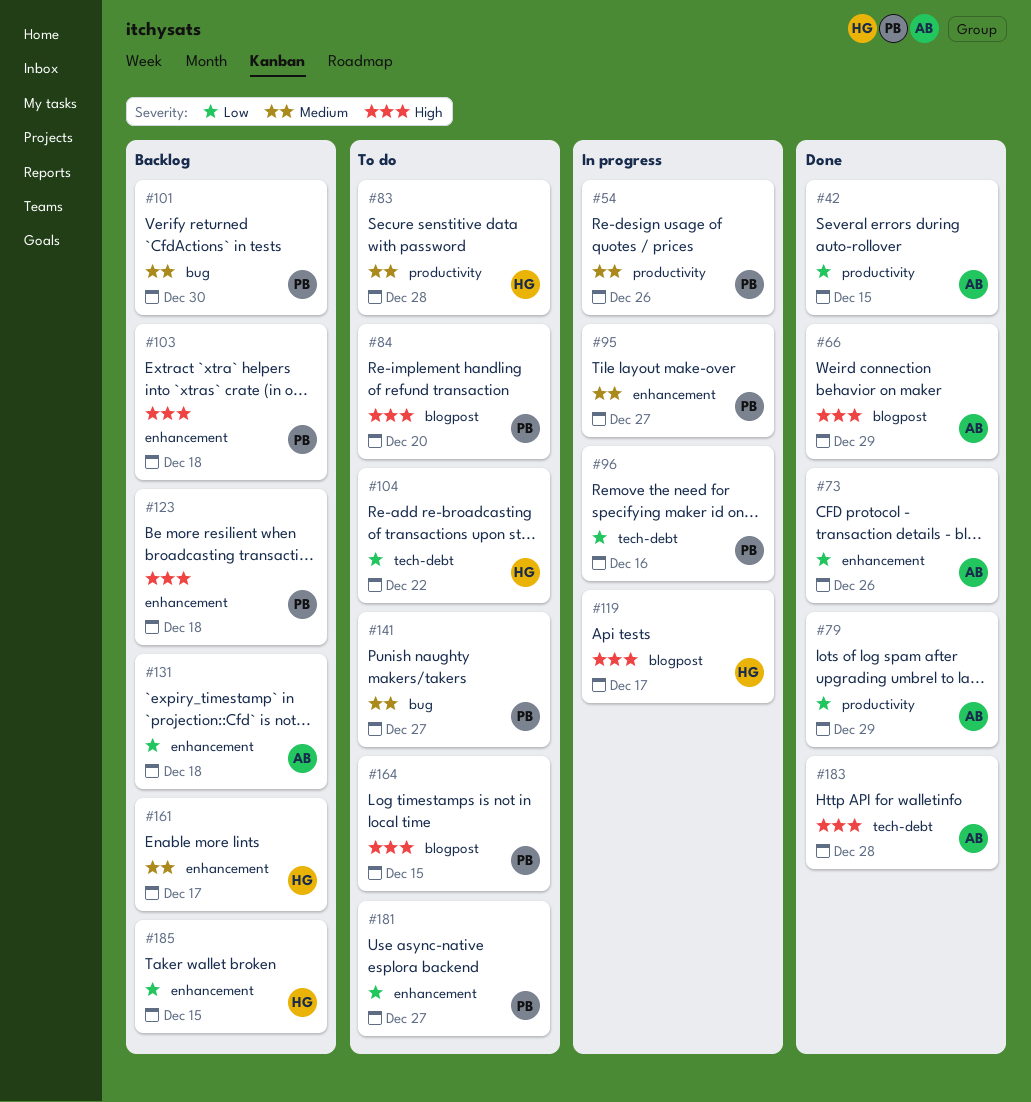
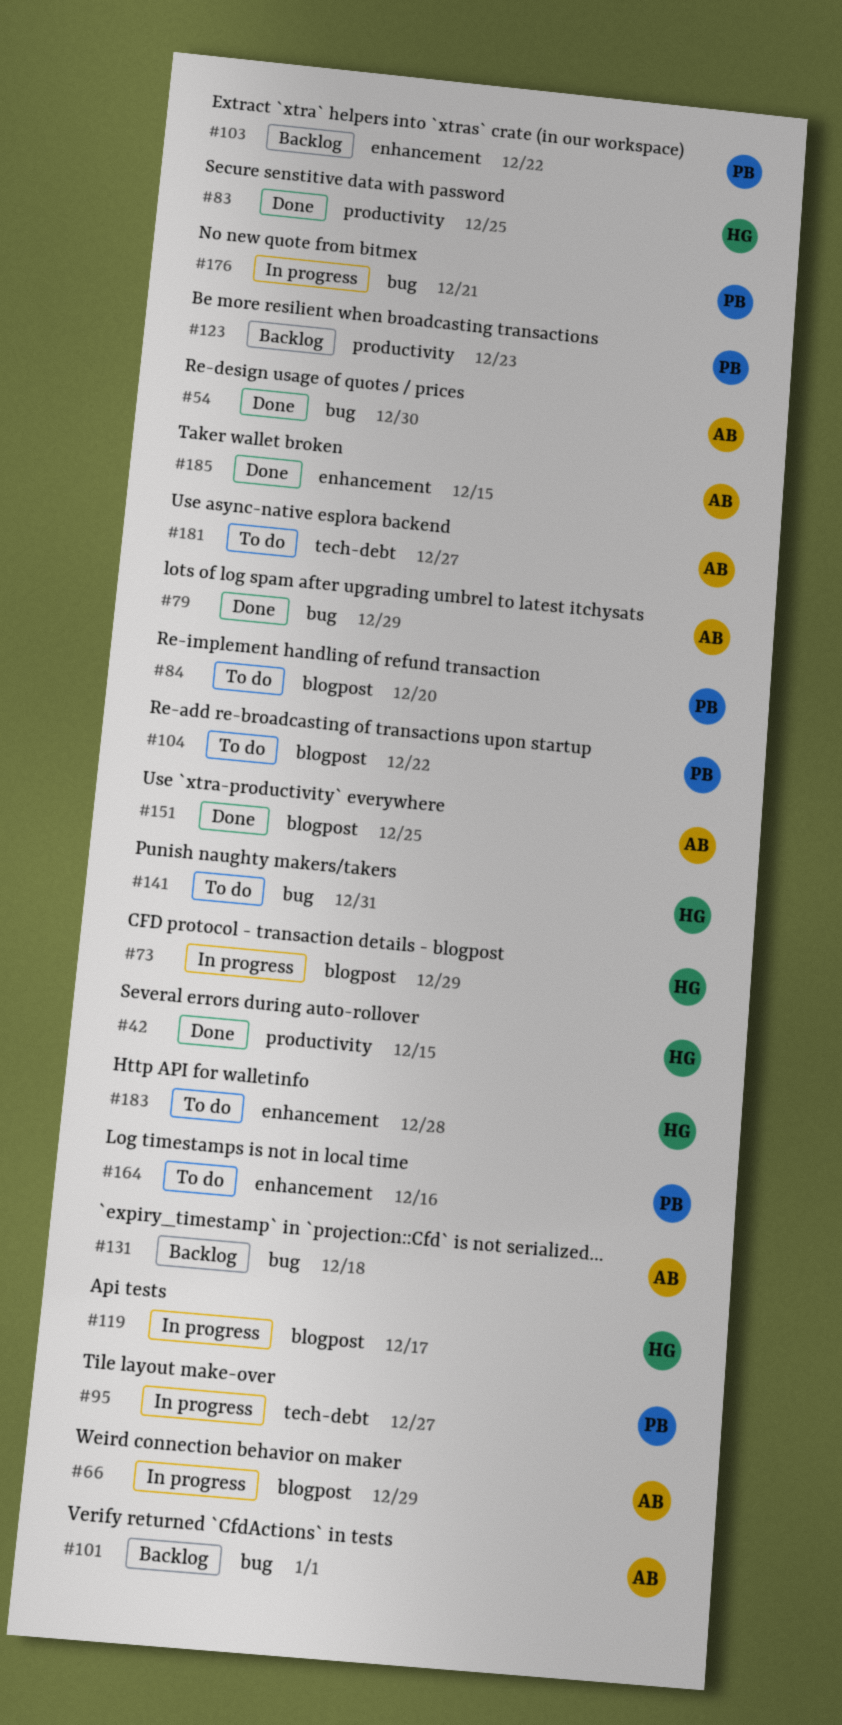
#42, owner: AB -> HG
#54, status: In progress -> Done
#54, owner: PB -> AB
#54, label: productivity -> bug
#54, due: Dec 26 -> Dec 30
#66, status: Done -> In progress
#73, status: Done -> In progress
#73, owner: AB -> HG
#73, label: enhancement -> blogpost
#73, due: Dec 26 -> Dec 29
#79, label: productivity -> bug
#83, status: To do -> Done
#83, due: Dec 28 -> Dec 25
#95, label: enhancement -> tech-debt
#96: present -> none
#101, owner: PB -> AB
#101, due: Dec 30 -> Jan 1
#103, due: Dec 18 -> Dec 22
#104, owner: HG -> PB
#104, label: tech-debt -> blogpost
#123, label: enhancement -> productivity
#123, due: Dec 18 -> Dec 23
#131, label: enhancement -> bug
#141, owner: PB -> HG
#141, due: Dec 27 -> Dec 31
#151: none -> present
#161: present -> none
#164, label: blogpost -> enhancement
#164, due: Dec 15 -> Dec 16
#176: none -> present
#181, owner: PB -> AB
#181, label: enhancement -> tech-debt
#183, status: Done -> To do
#183, owner: AB -> HG
#183, label: tech-debt -> enhancement
#185, status: Backlog -> Done
#185, owner: HG -> AB

